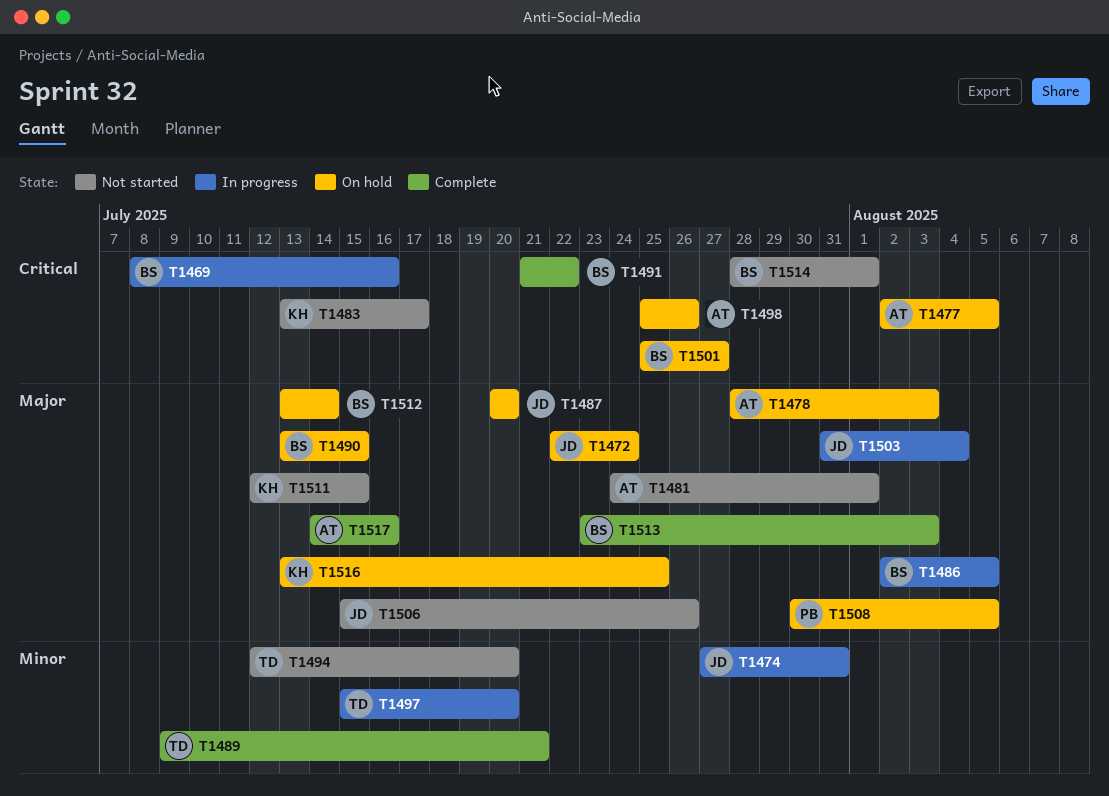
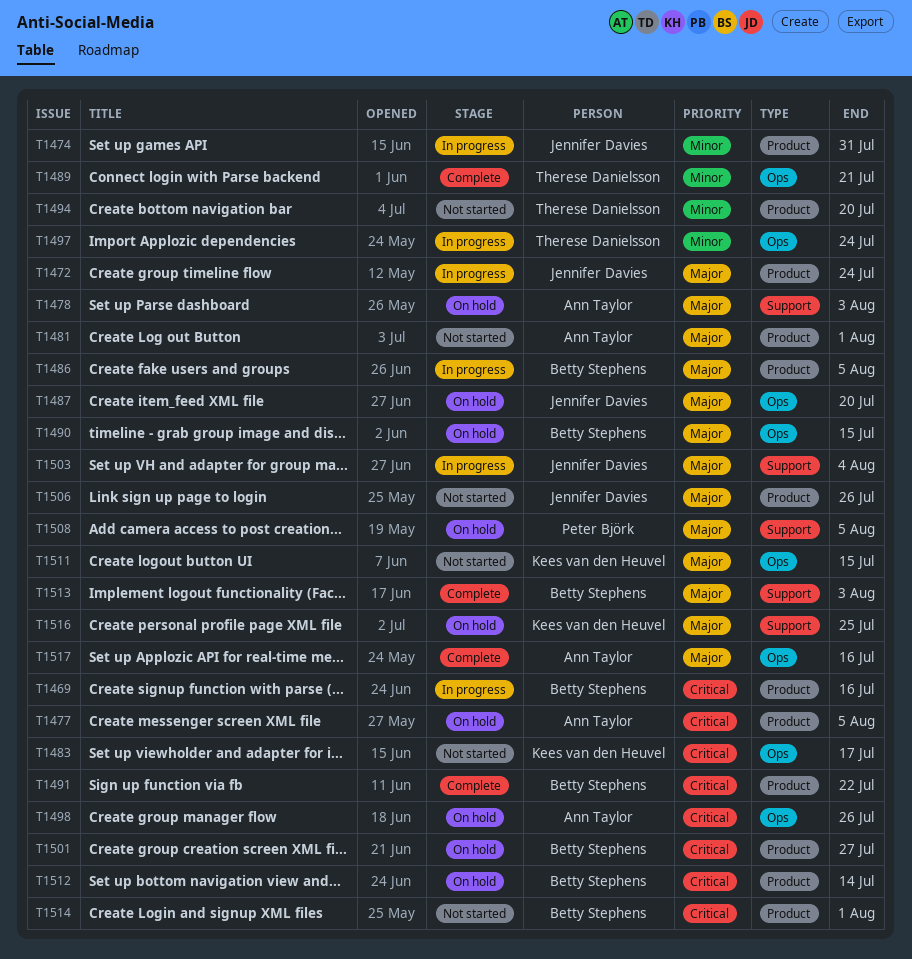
T1472, status: On hold -> In progress
T1497, due: Jul 20 -> Jul 24
T1512, priority: Major -> Critical

